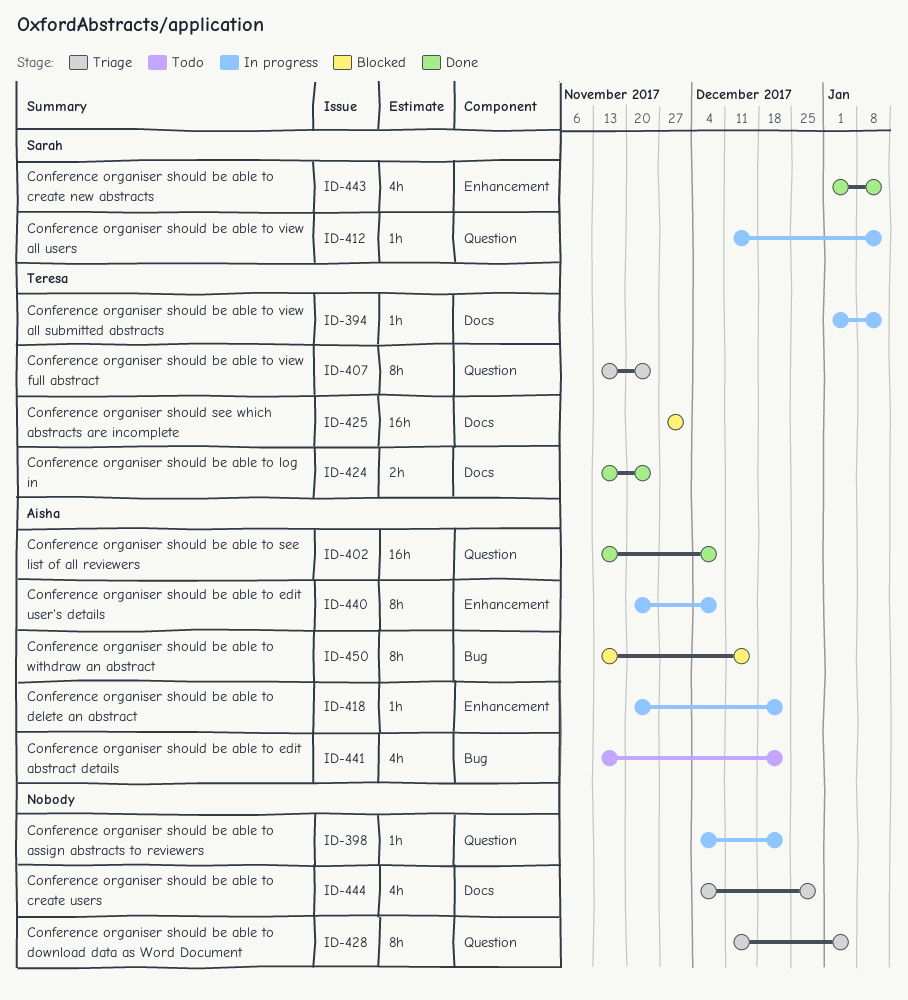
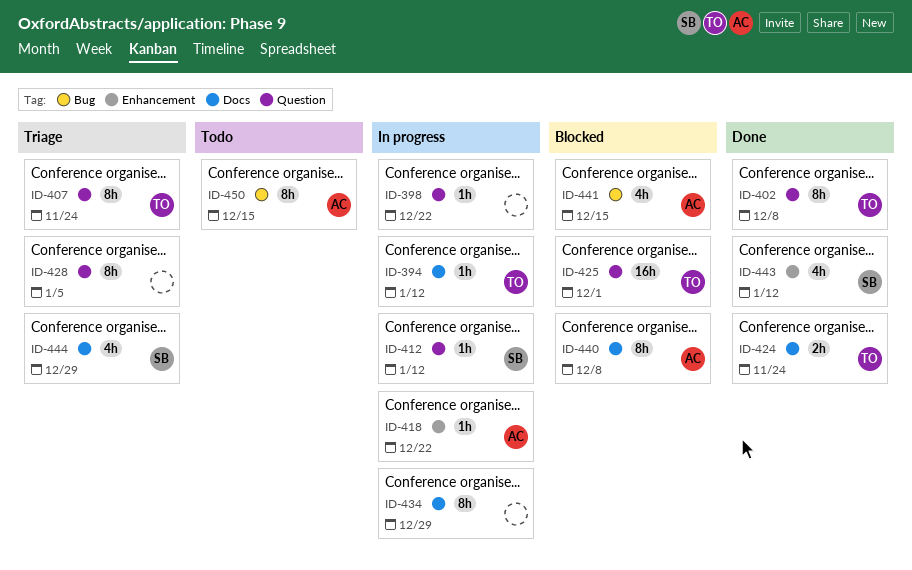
ID-402, owner: Aisha -> Teresa
ID-402, estimate: 16h -> 8h
ID-425, label: Docs -> Question
ID-434: none -> present
ID-440, status: In progress -> Blocked
ID-440, label: Enhancement -> Docs
ID-441, status: Todo -> Blocked
ID-441, due: Dec 22 -> Dec 15
ID-444, owner: none -> Sarah
ID-450, status: Blocked -> Todo

